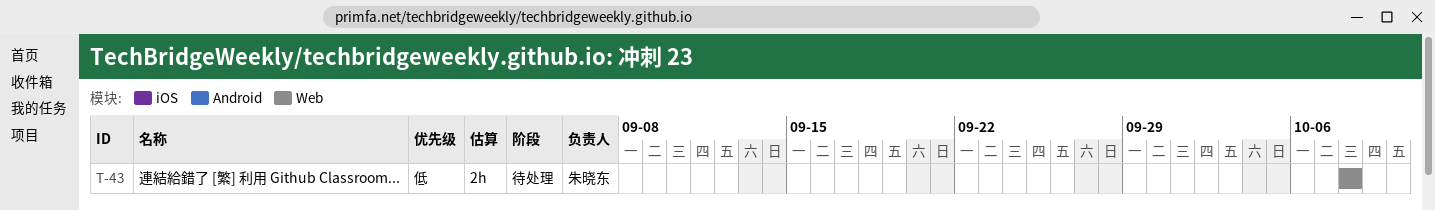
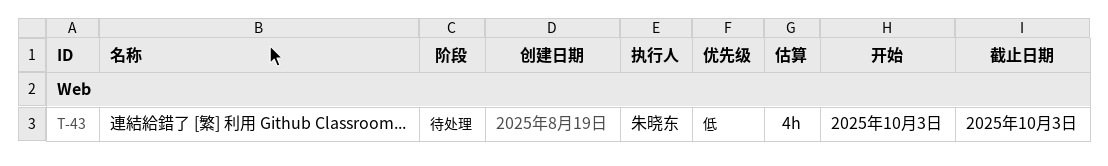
T-43, estimate: 2h -> 4h
T-43, start: Oct 8 -> Oct 3
T-43, due: Oct 8 -> Oct 3

